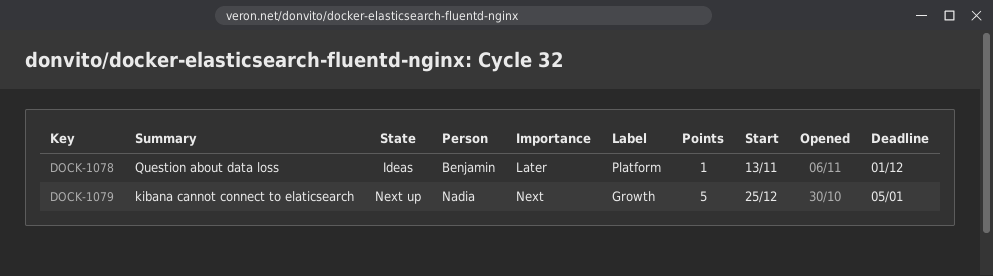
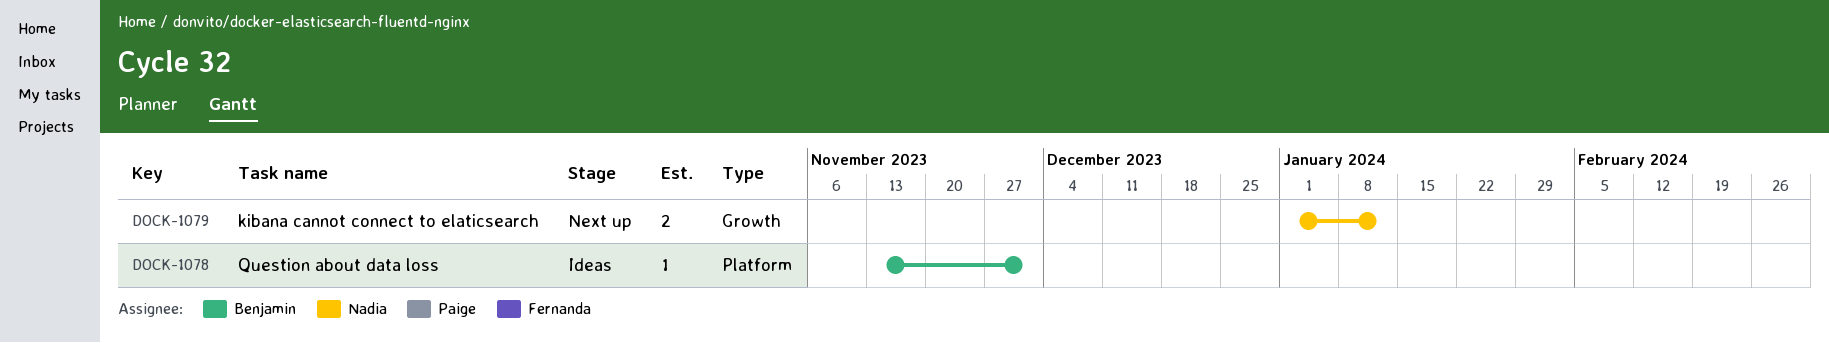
DOCK-1079, estimate: 5 -> 2
DOCK-1079, start: Dec 25 -> Jan 1
DOCK-1079, due: Jan 5 -> Jan 12

